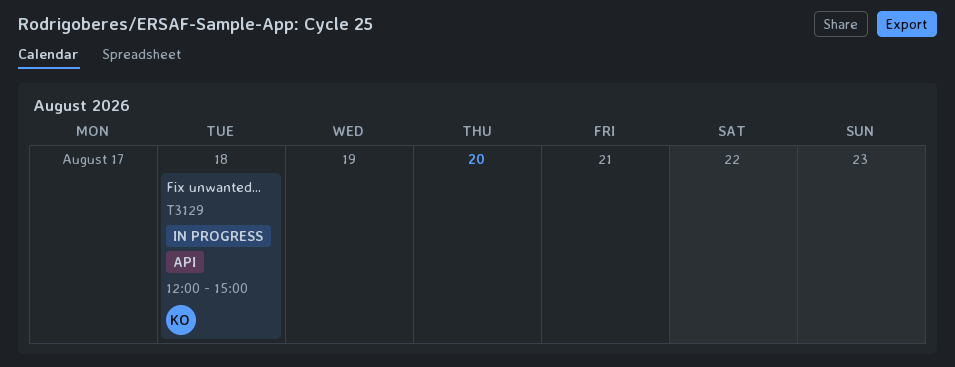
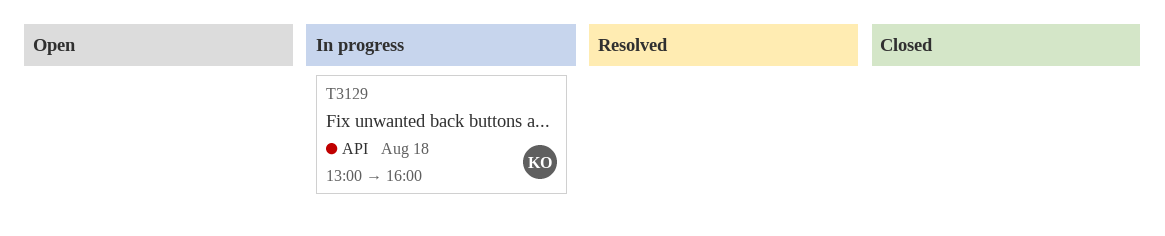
T3129, begins: 12:00 -> 13:00
T3129, ends: 15:00 -> 16:00

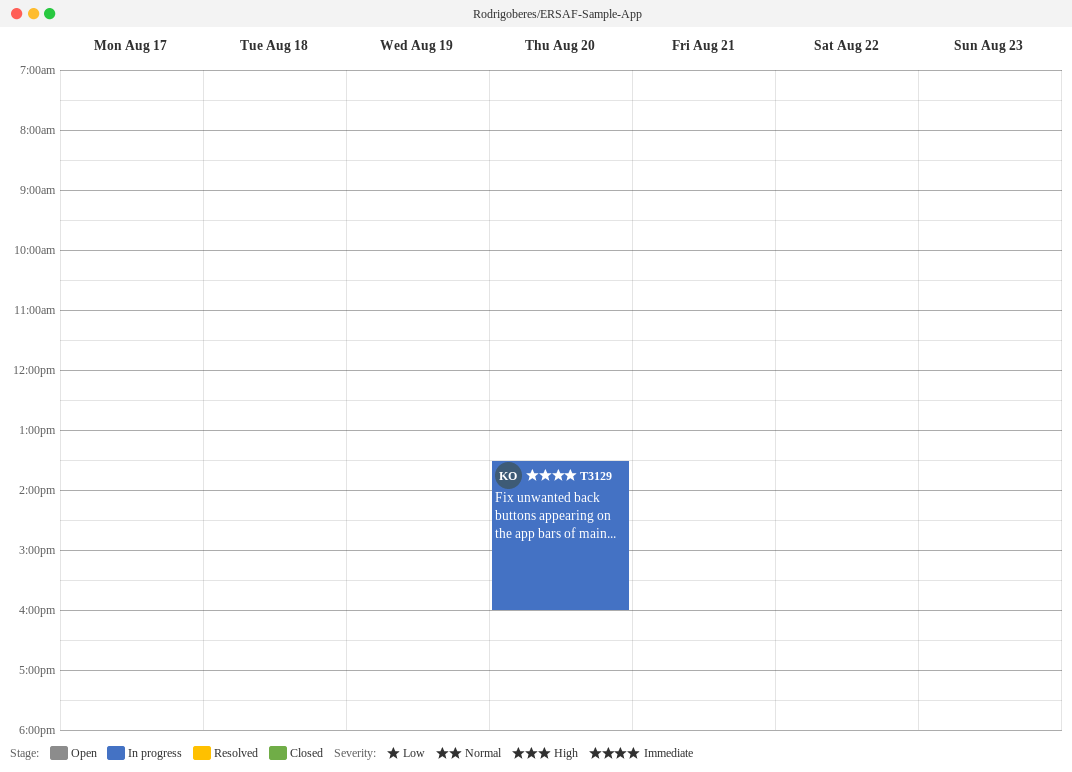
T3129, day: Aug 18 -> Aug 20
T3129, begins: 13:00 -> 13:30

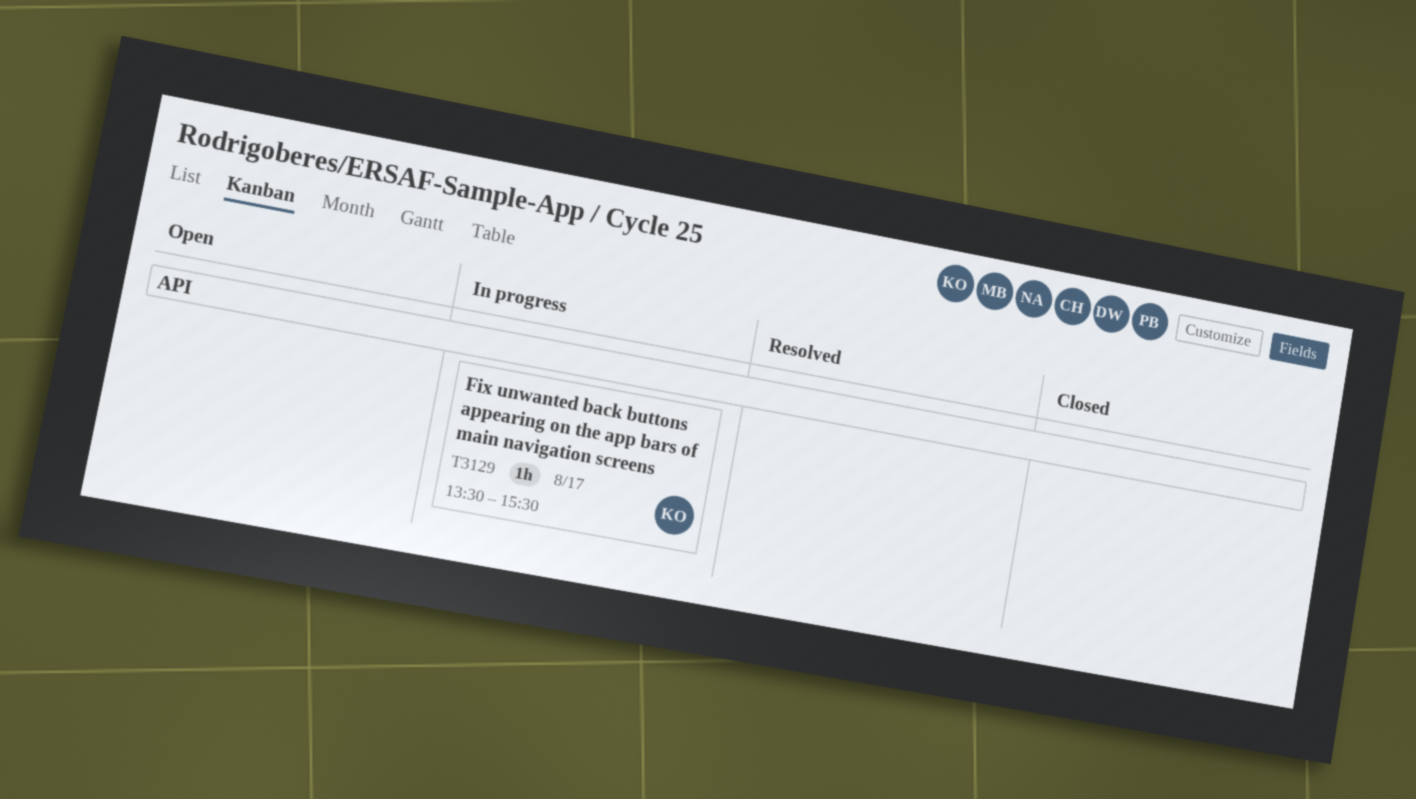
T3129, day: Aug 20 -> Aug 17
T3129, ends: 16:00 -> 15:30

